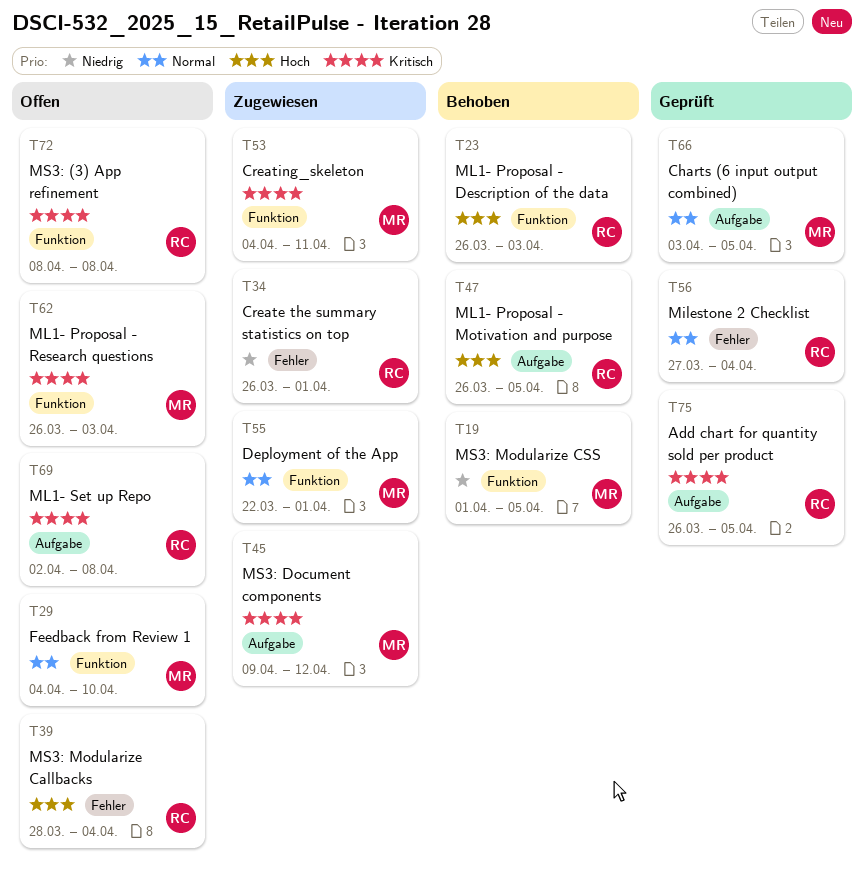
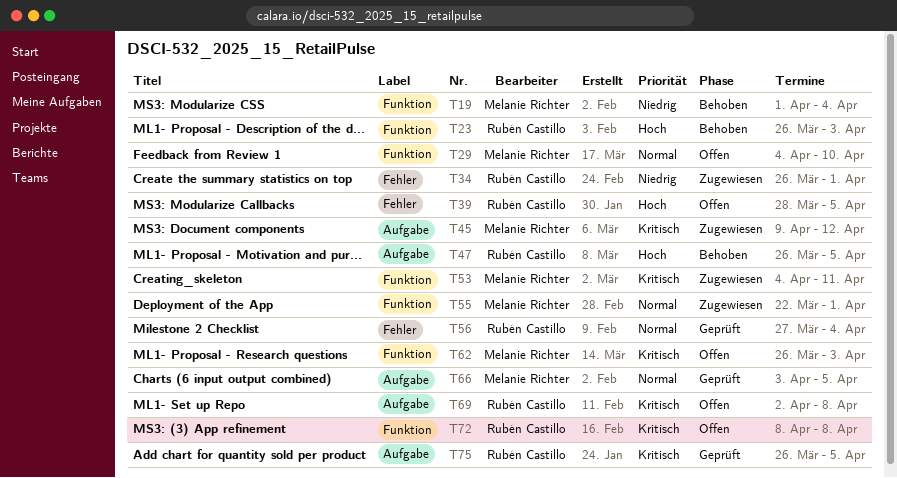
T19, due: Apr 5 -> Apr 4
T39, due: Apr 4 -> Apr 5

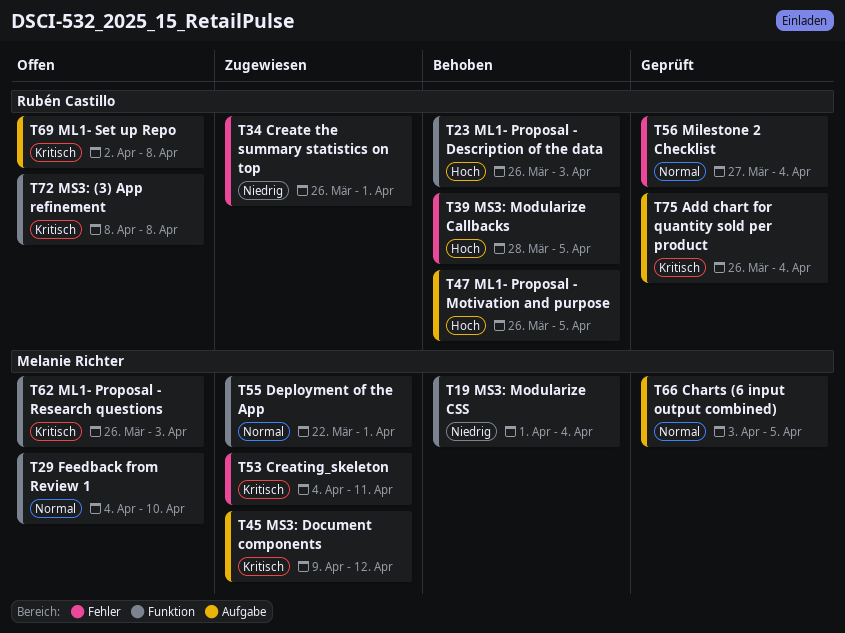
T39, status: Offen -> Behoben
T53, label: Funktion -> Fehler
T75, due: Apr 5 -> Apr 4

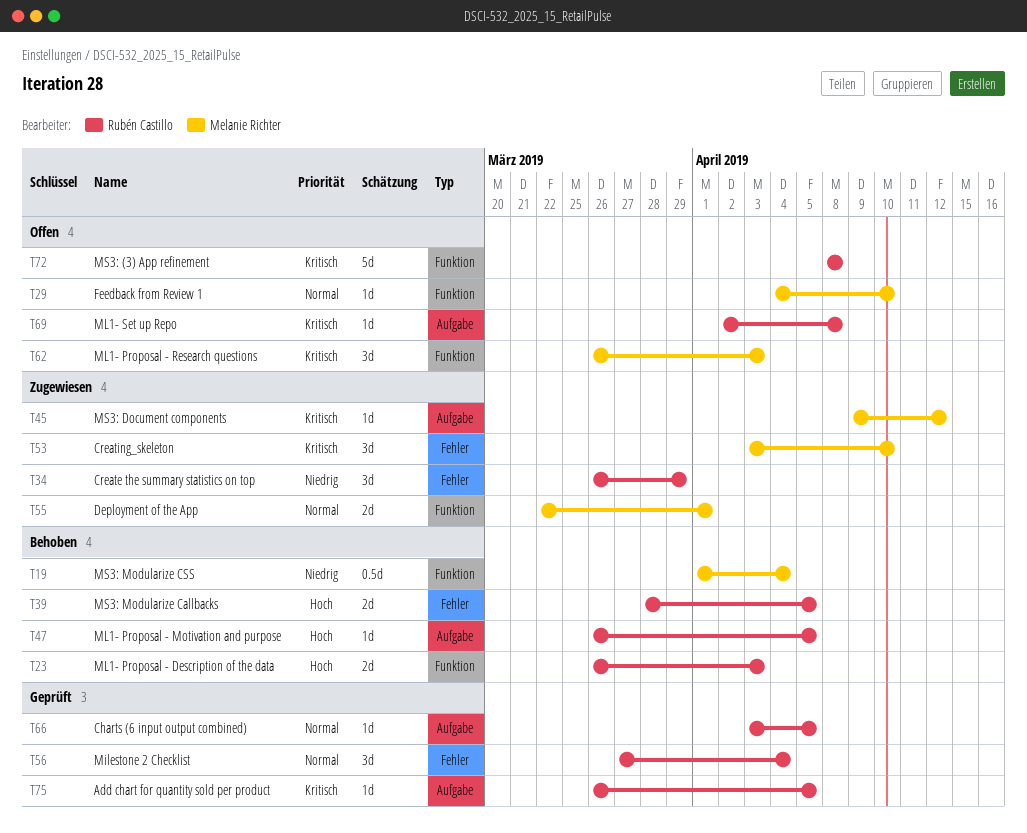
T34, due: Apr 1 -> Mar 29
T53, start: Apr 4 -> Apr 3
T53, due: Apr 11 -> Apr 10
T66, owner: Melanie Richter -> Rubén Castillo
T75, due: Apr 4 -> Apr 5

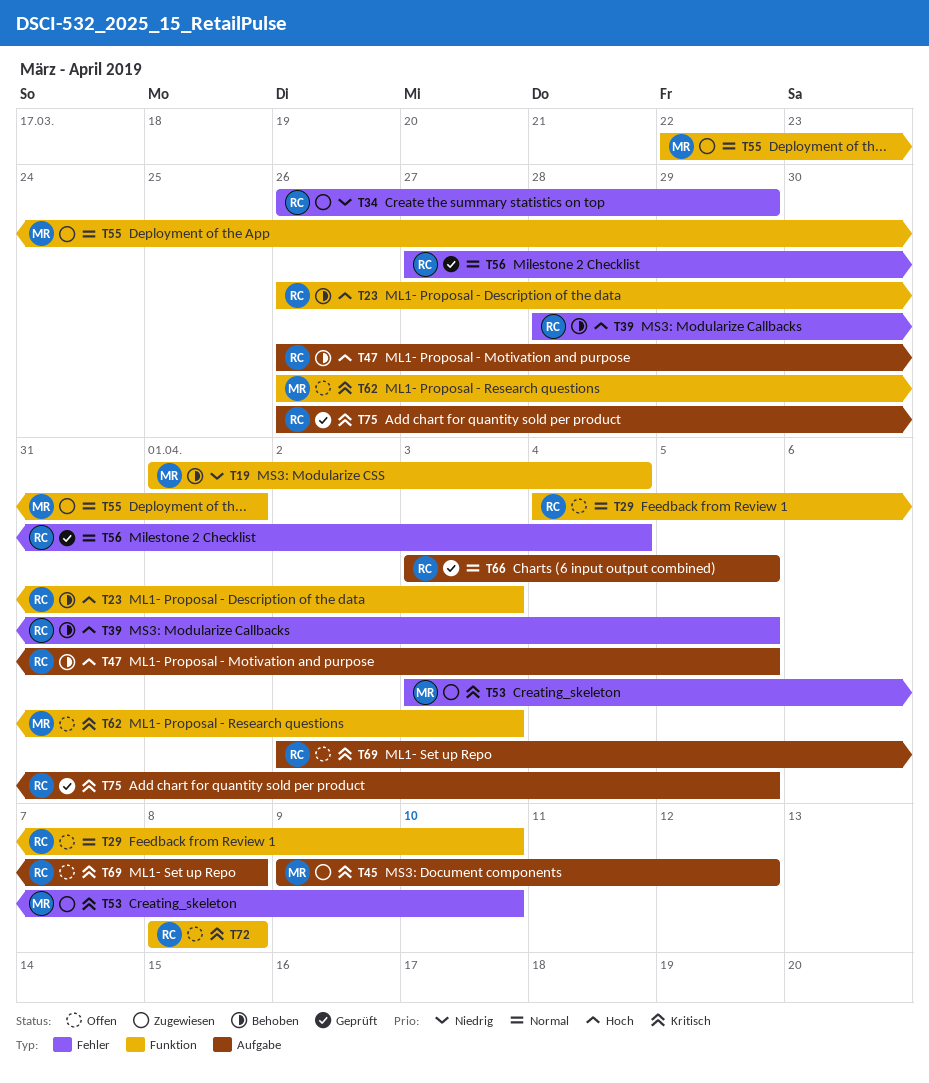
T29, owner: Melanie Richter -> Rubén Castillo

